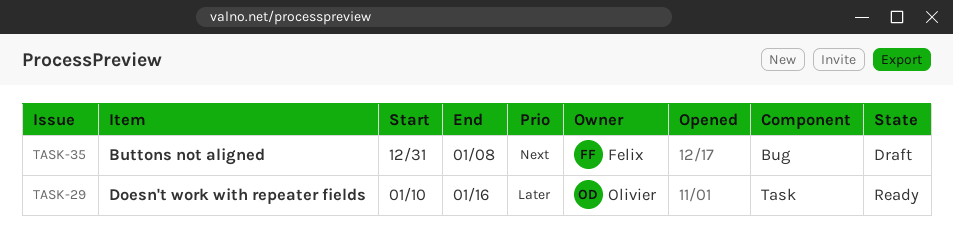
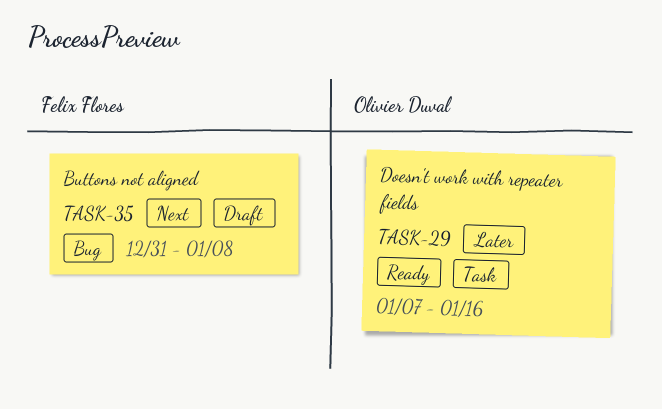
TASK-29, start: Jan 10 -> Jan 7

